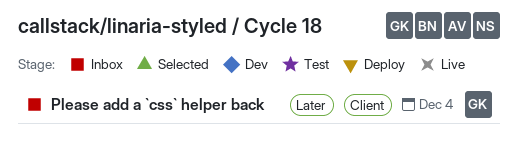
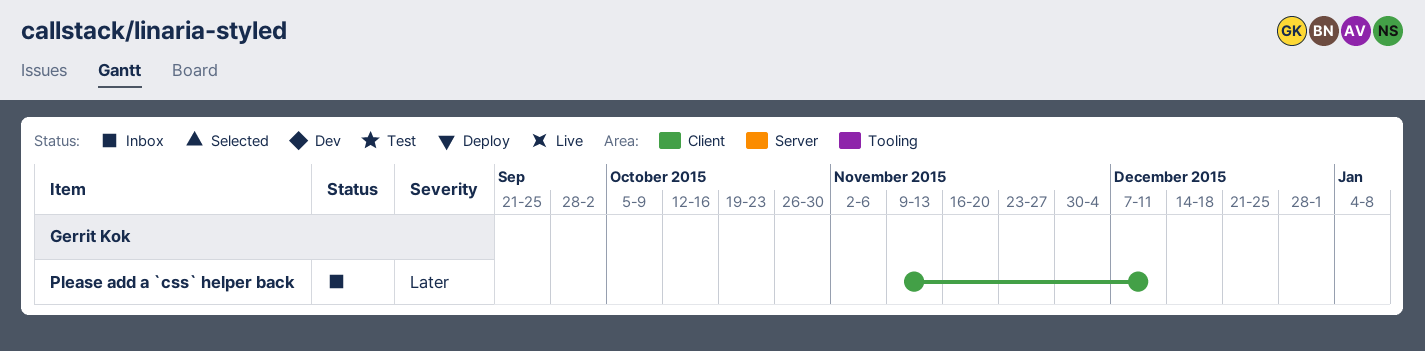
Please add a `css` helper back, due: Dec 4 -> Dec 11

